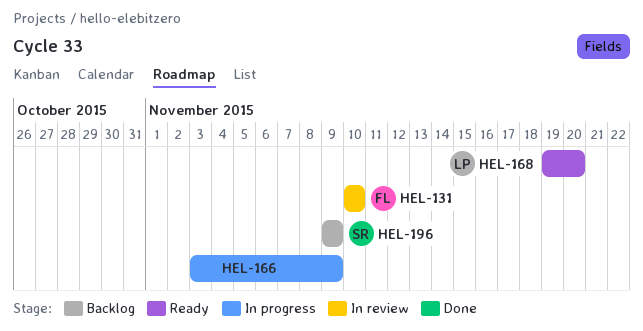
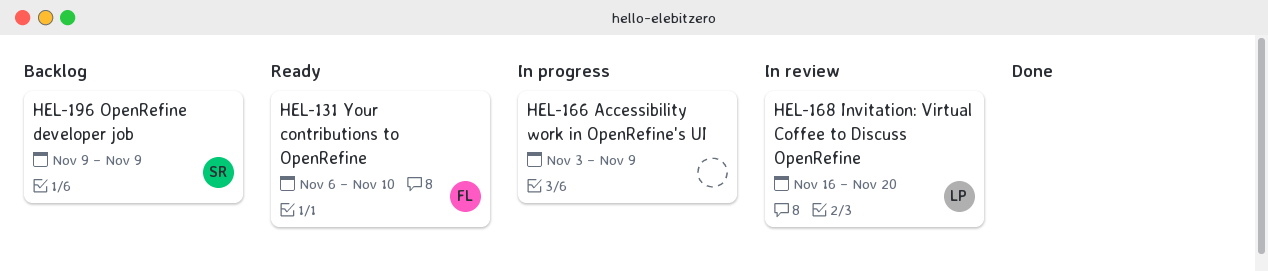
HEL-131, status: In review -> Ready
HEL-131, start: Nov 10 -> Nov 6
HEL-168, status: Ready -> In review
HEL-168, start: Nov 19 -> Nov 16

